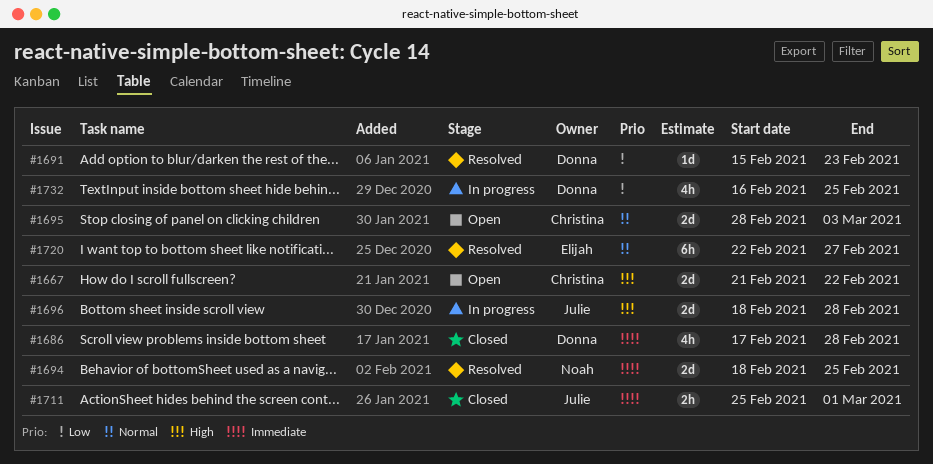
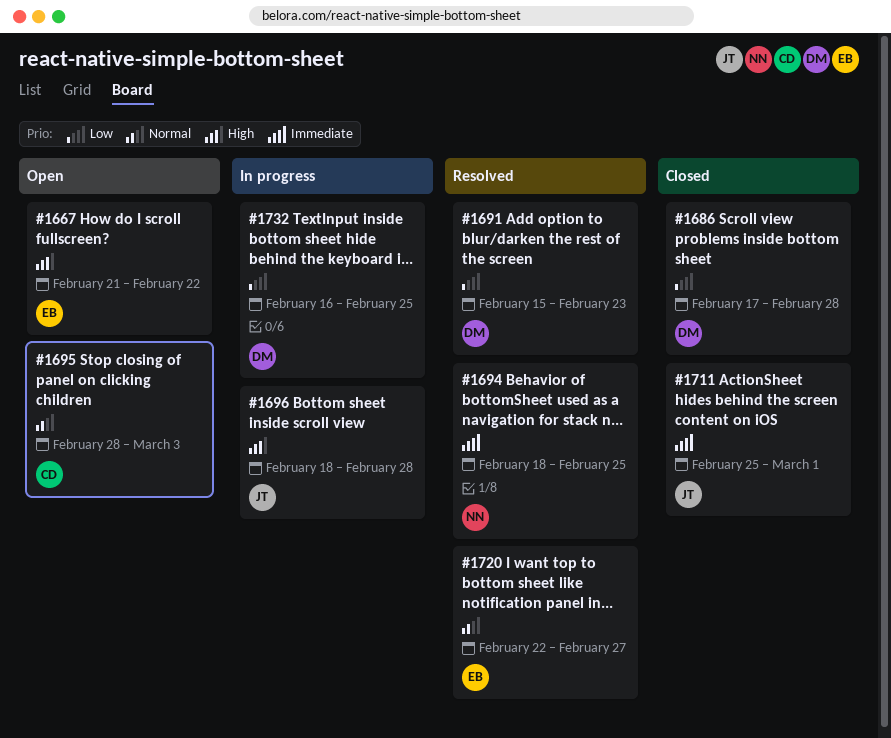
#1667, owner: Christina -> Elijah
#1686, priority: Immediate -> Low

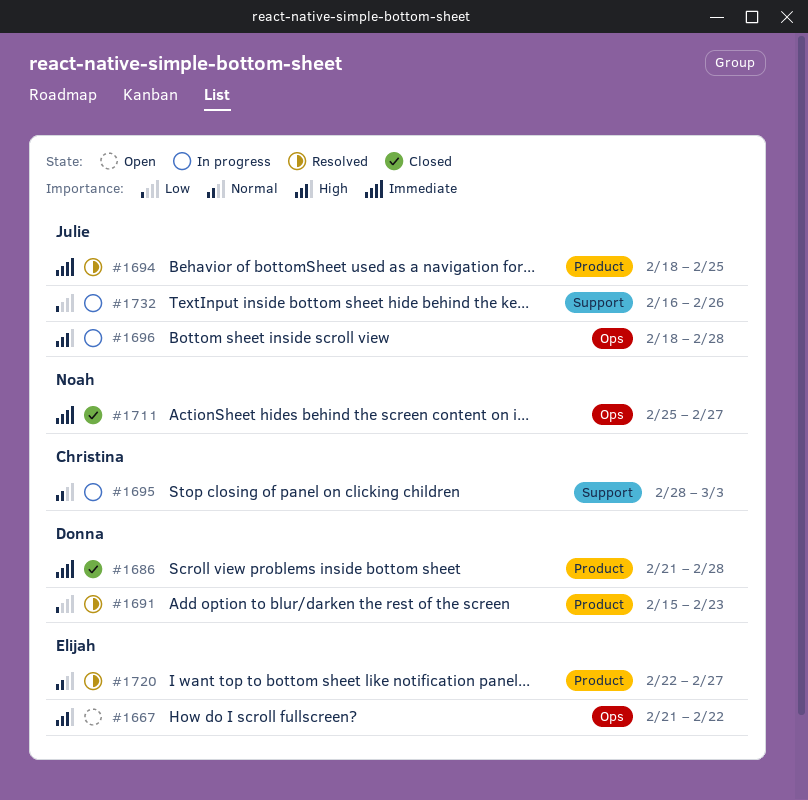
#1686, priority: Low -> Immediate
#1686, start: Feb 17 -> Feb 21
#1694, owner: Noah -> Julie
#1695, status: Open -> In progress
#1711, owner: Julie -> Noah
#1711, due: Mar 1 -> Feb 27
#1732, owner: Donna -> Julie
#1732, due: Feb 25 -> Feb 26

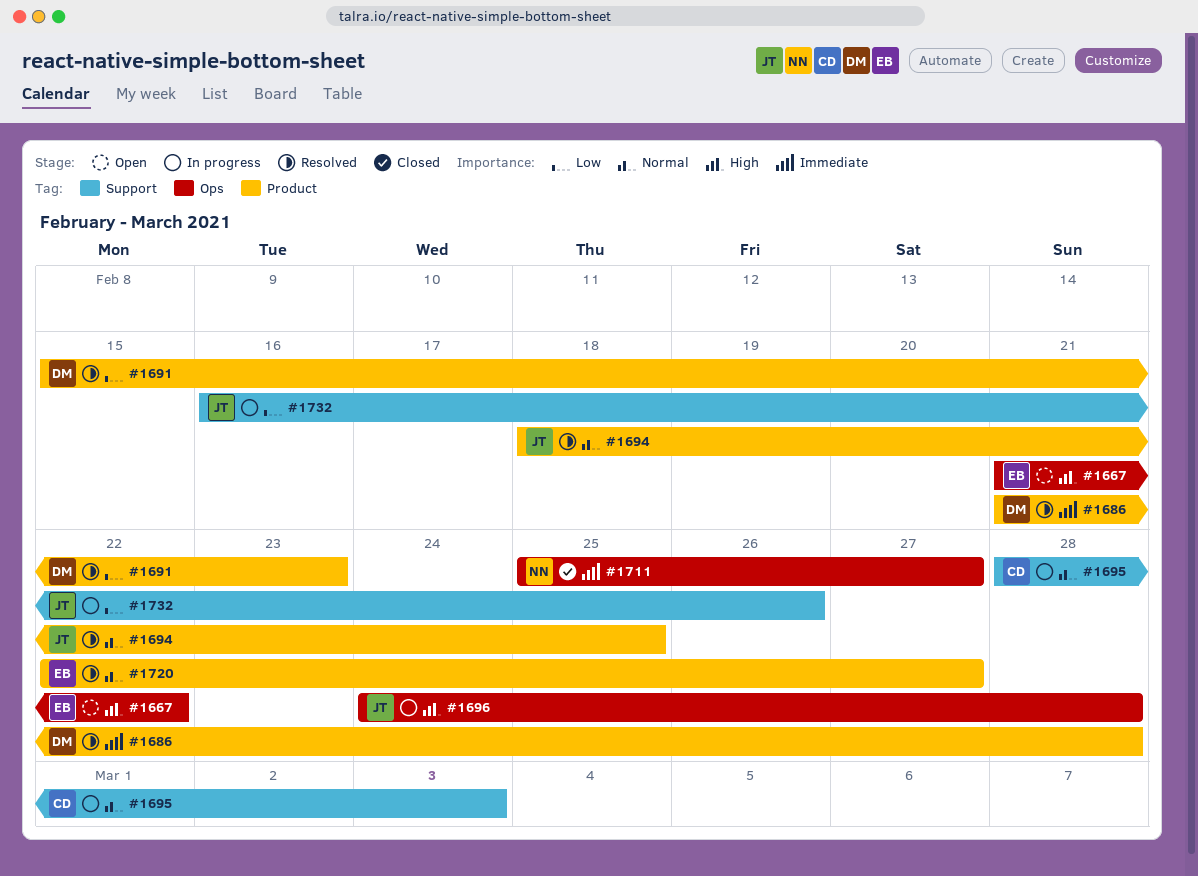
#1686, status: Closed -> Resolved
#1694, priority: Immediate -> Normal
#1696, start: Feb 18 -> Feb 24

